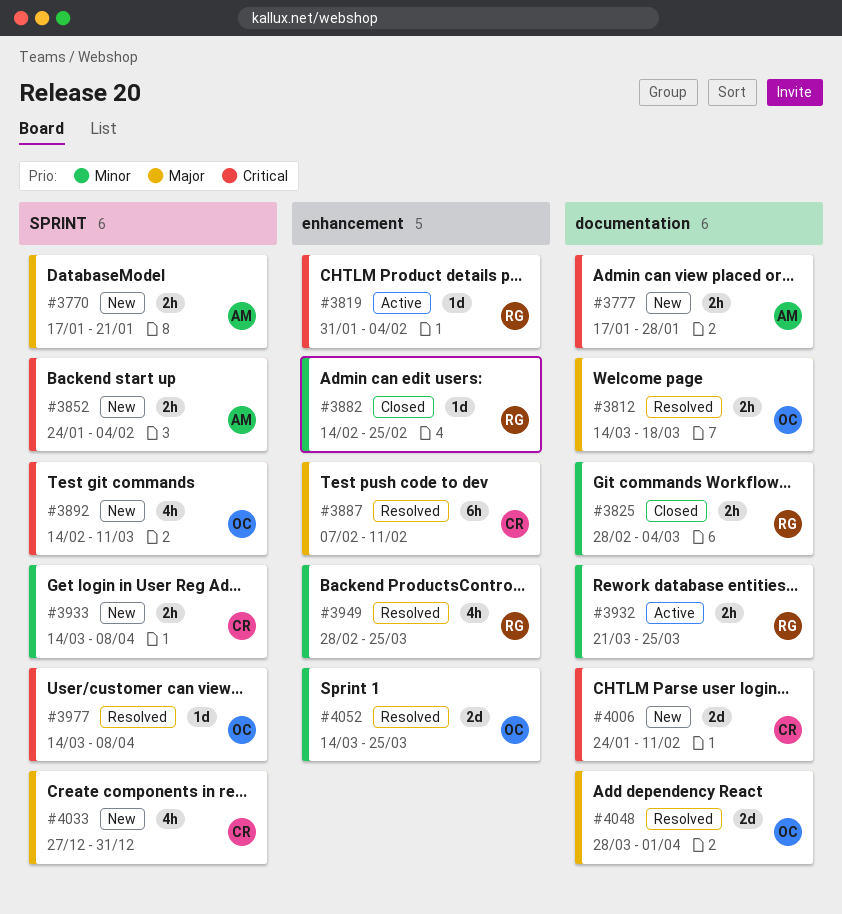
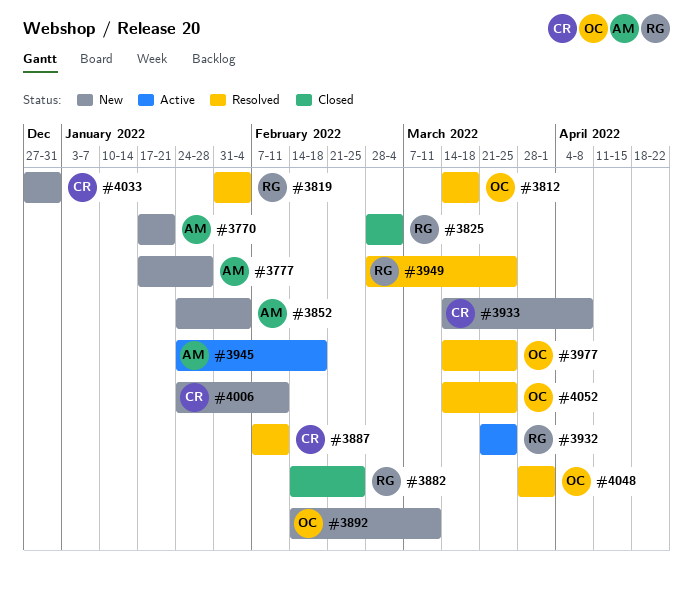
#3819, status: Active -> Resolved
#3945: none -> present
#3977, due: Apr 8 -> Mar 25

